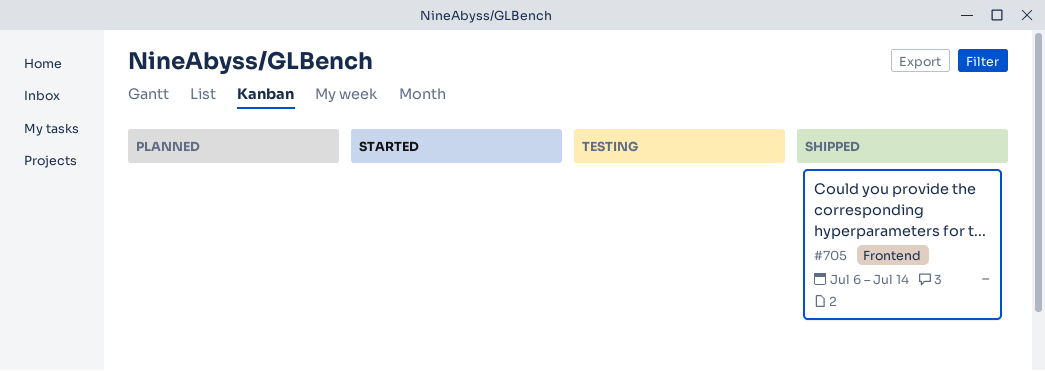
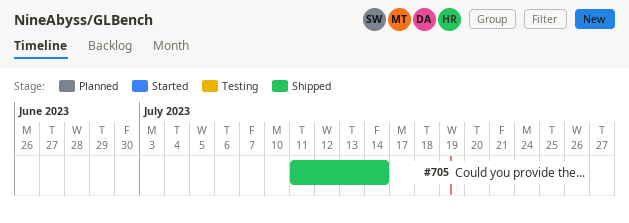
#705, start: Jul 6 -> Jul 11

